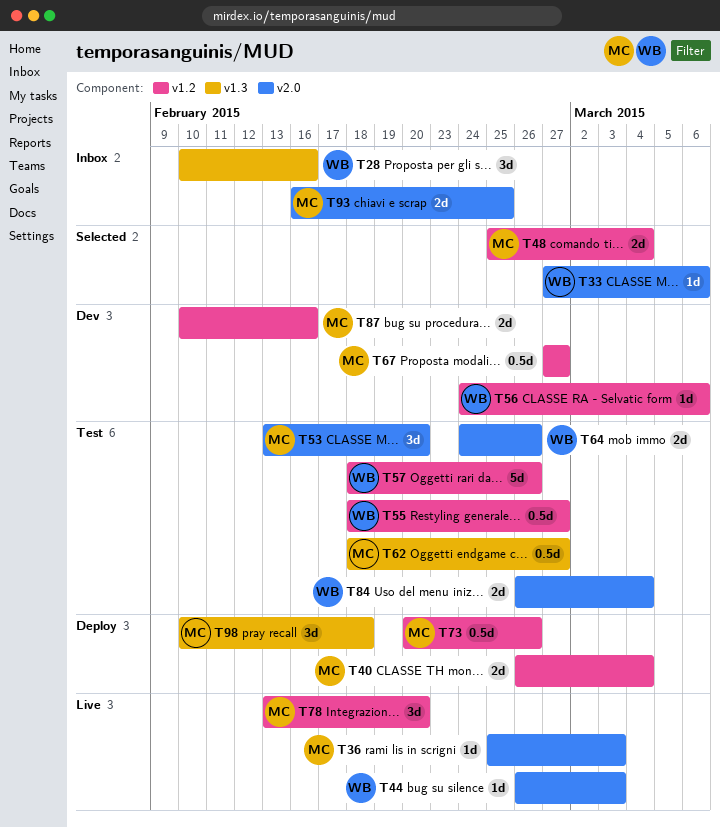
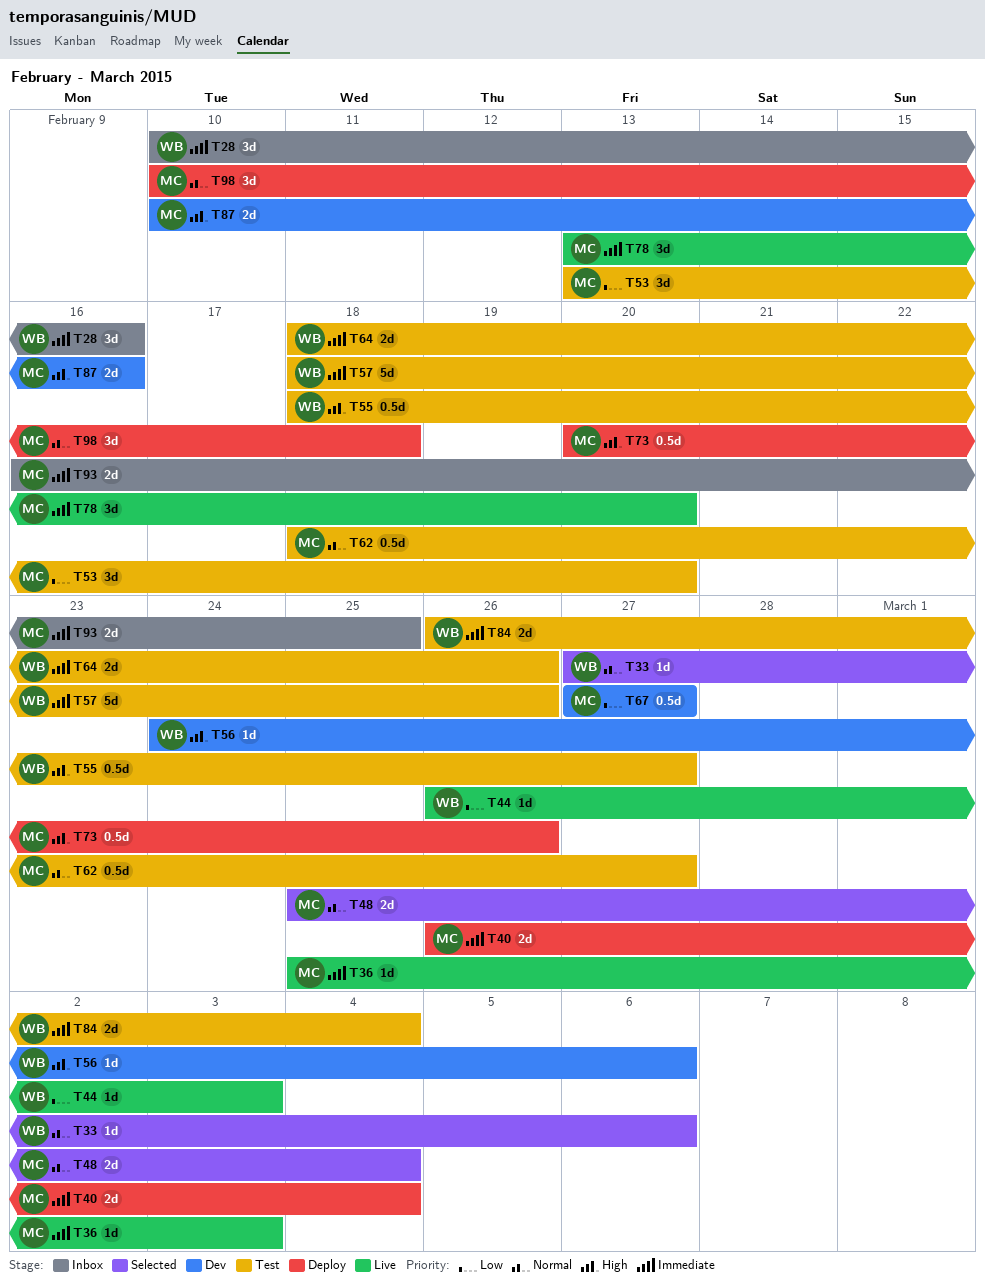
T64, start: Feb 24 -> Feb 18

